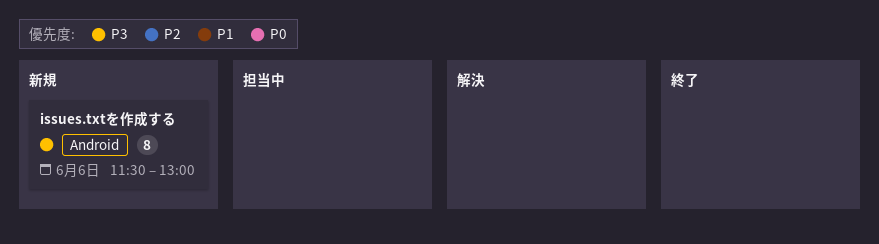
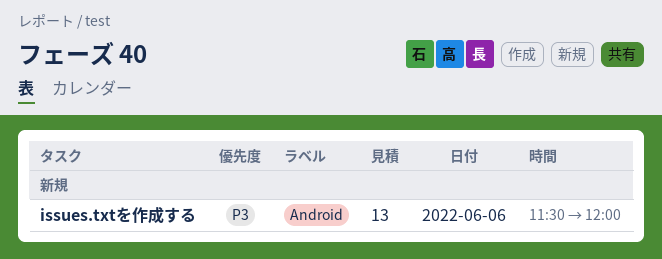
issues.txtを作成する, estimate: 8 -> 13
issues.txtを作成する, ends: 13:00 -> 12:00

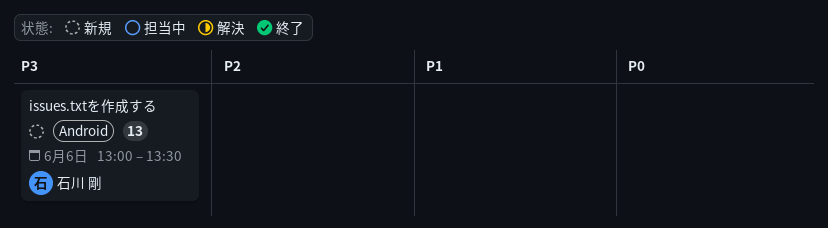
issues.txtを作成する, begins: 11:30 -> 13:00
issues.txtを作成する, ends: 12:00 -> 13:30

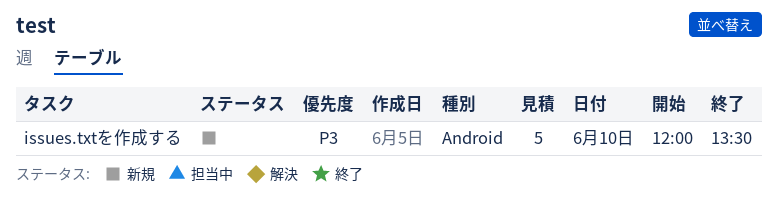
issues.txtを作成する, estimate: 13 -> 5
issues.txtを作成する, day: Jun 6 -> Jun 10
issues.txtを作成する, begins: 13:00 -> 12:00

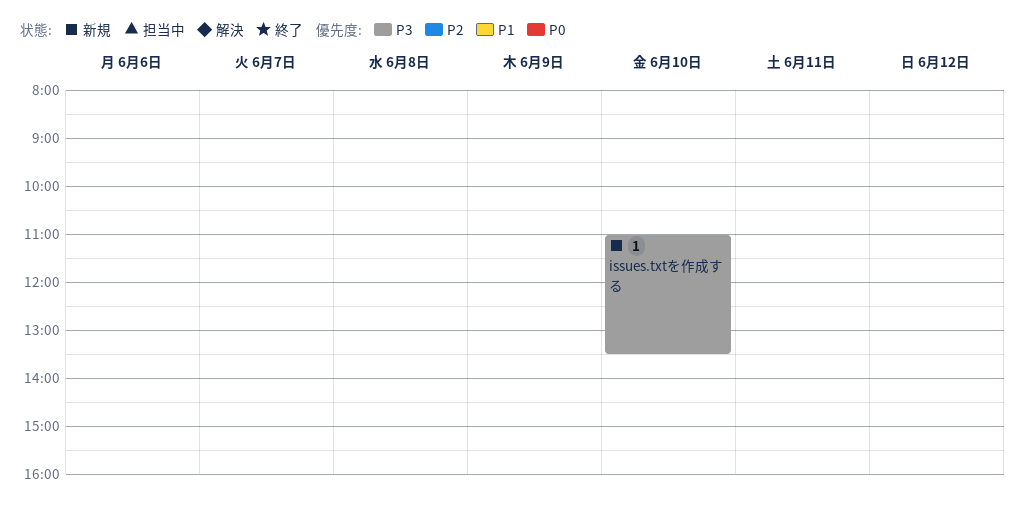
issues.txtを作成する, estimate: 5 -> 1
issues.txtを作成する, begins: 12:00 -> 11:00

